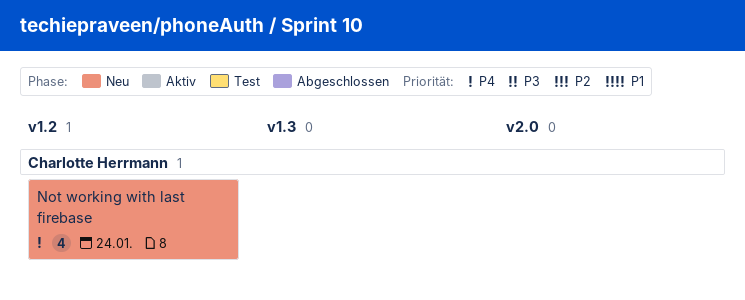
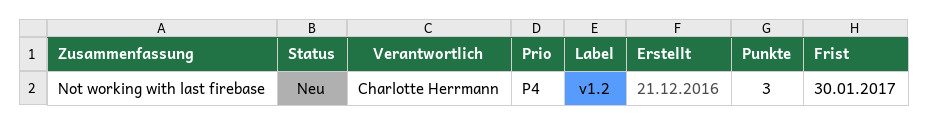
Not working with last firebase, estimate: 4 -> 3
Not working with last firebase, due: Jan 24 -> Jan 30

